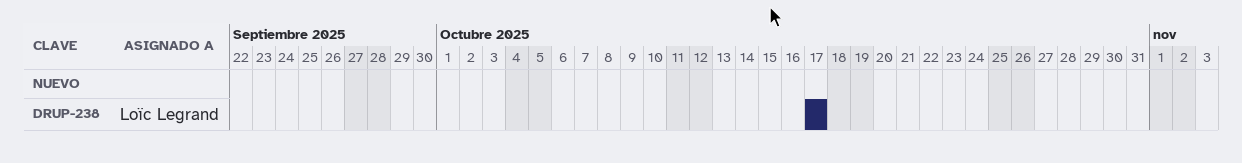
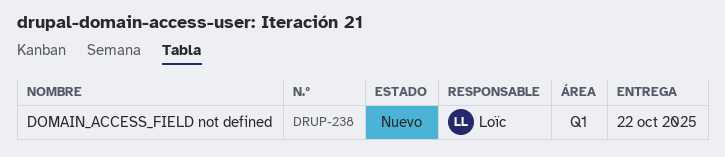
DRUP-238, due: Oct 17 -> Oct 22

